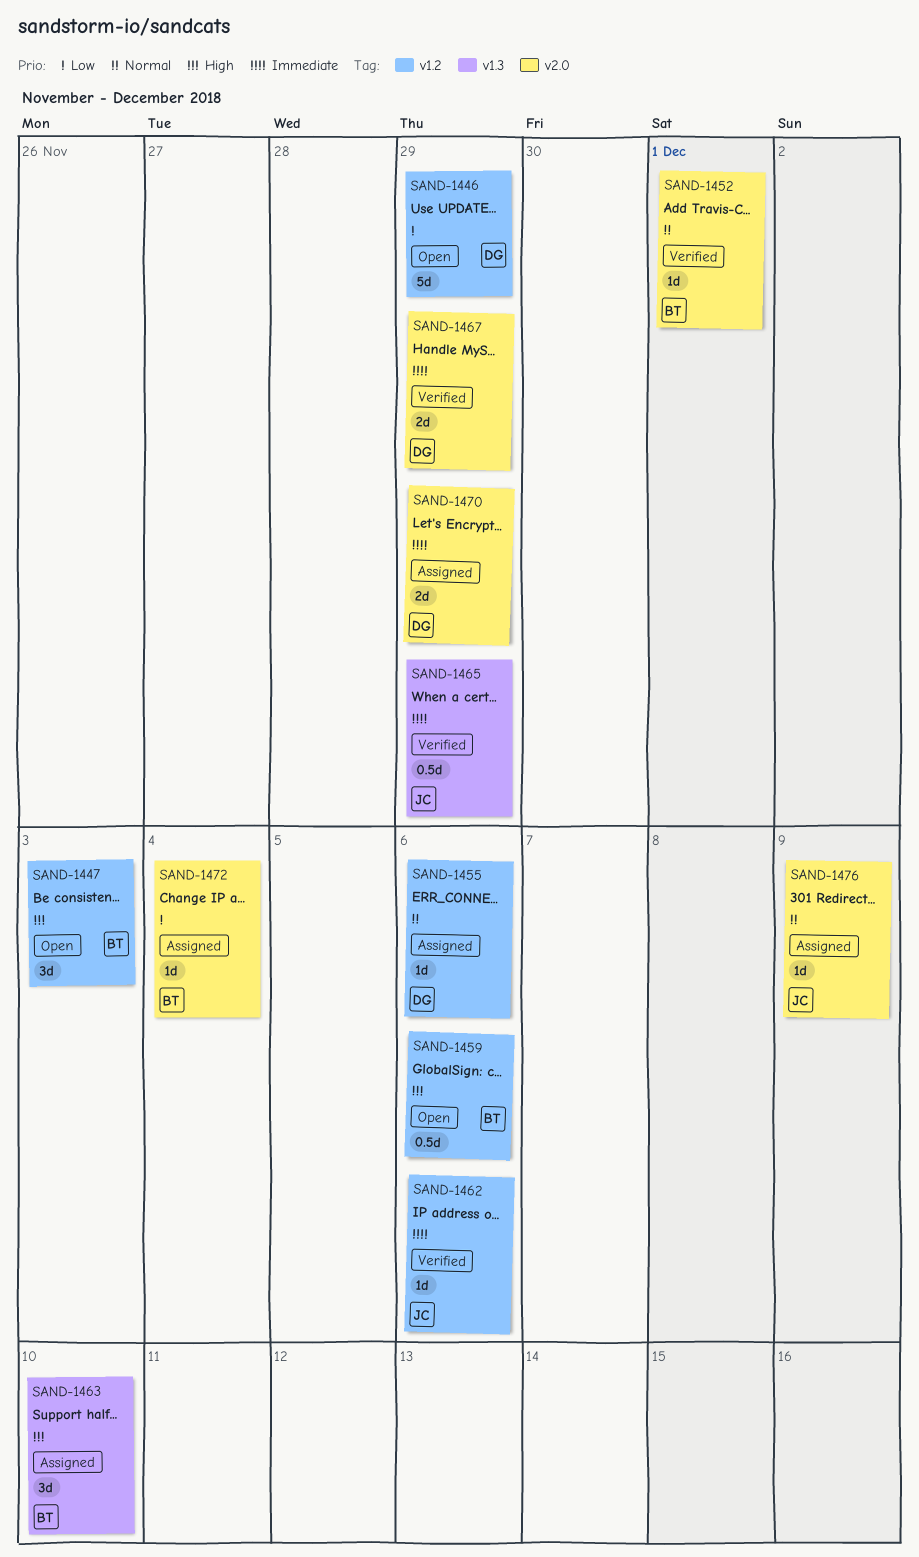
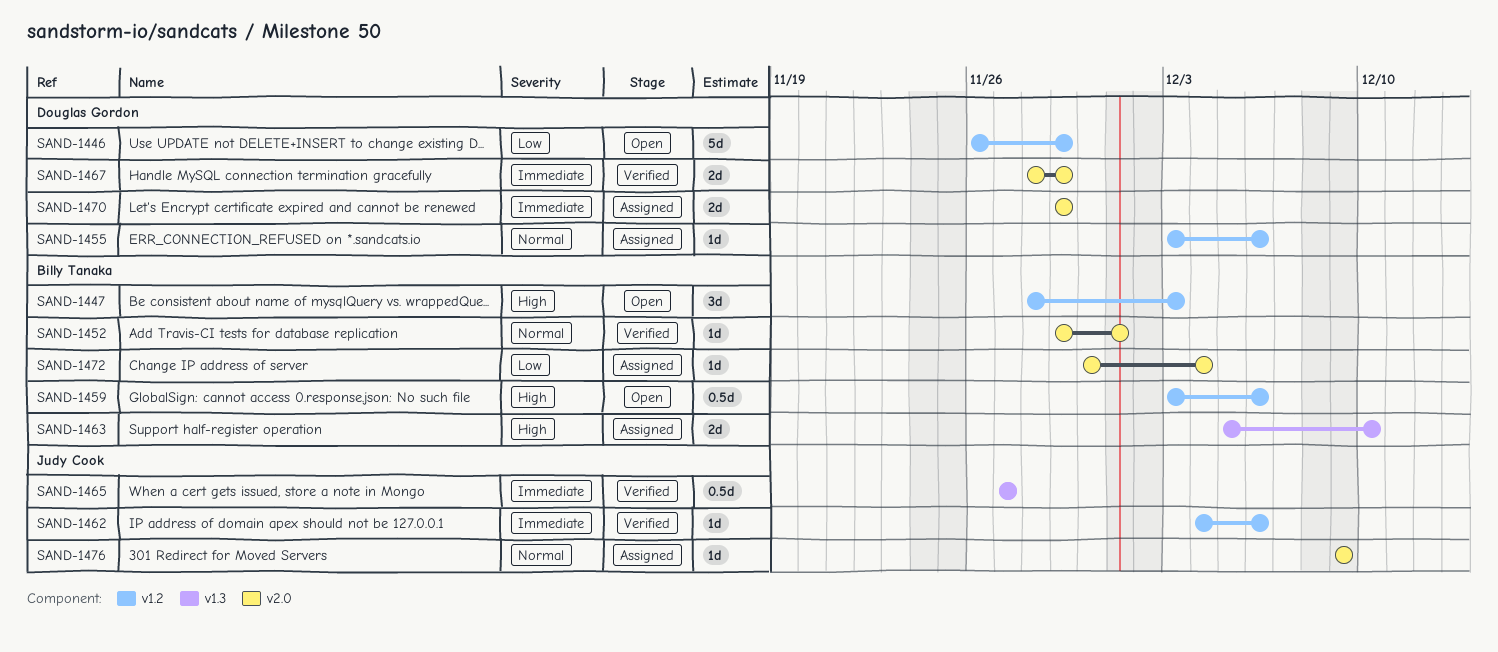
SAND-1463, estimate: 3d -> 2d
SAND-1465, due: Nov 29 -> Nov 27

